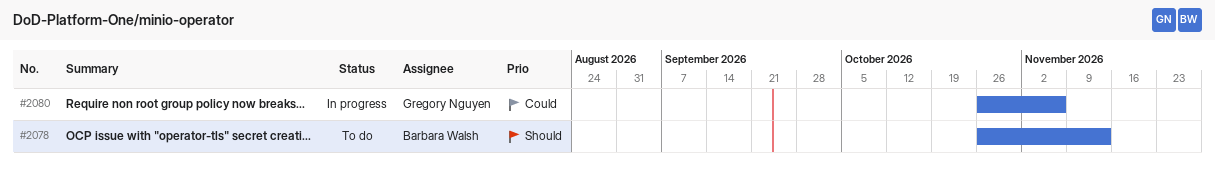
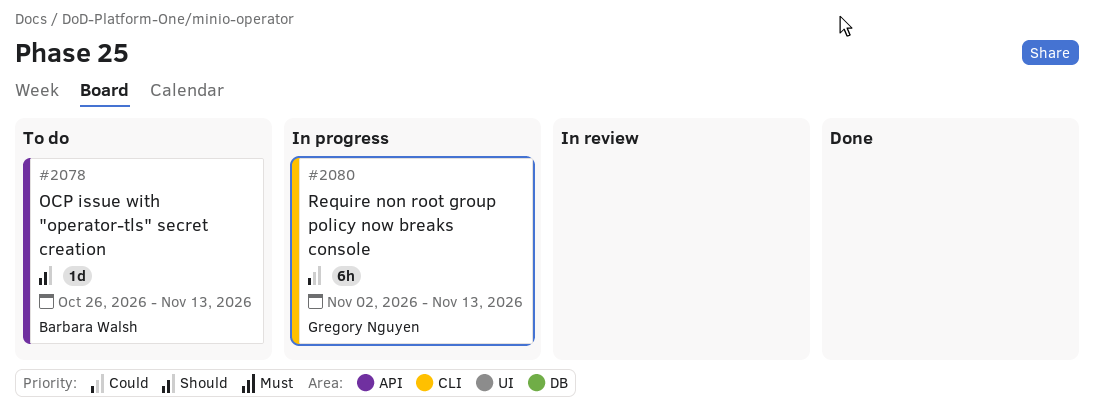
#2080, start: Oct 26 -> Nov 2
#2080, due: Nov 6 -> Nov 13

